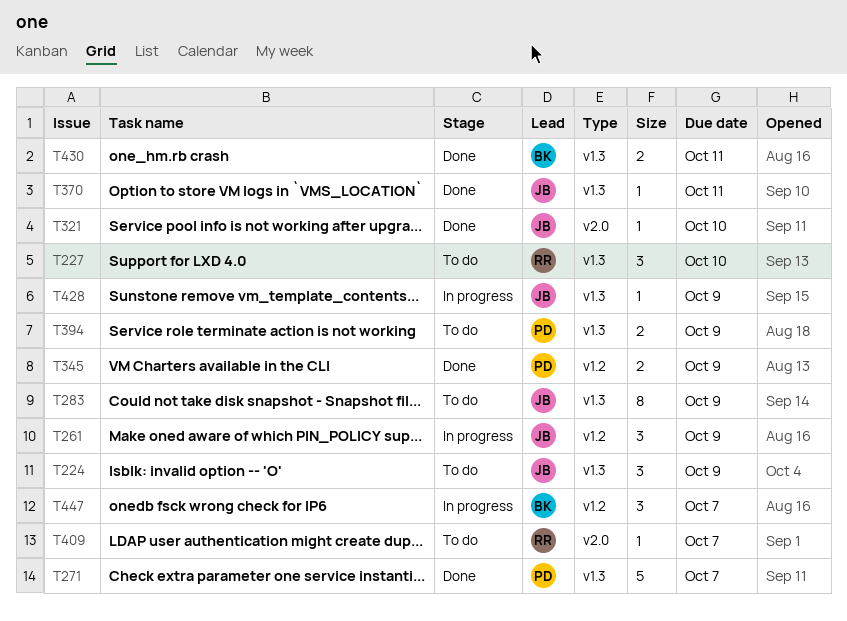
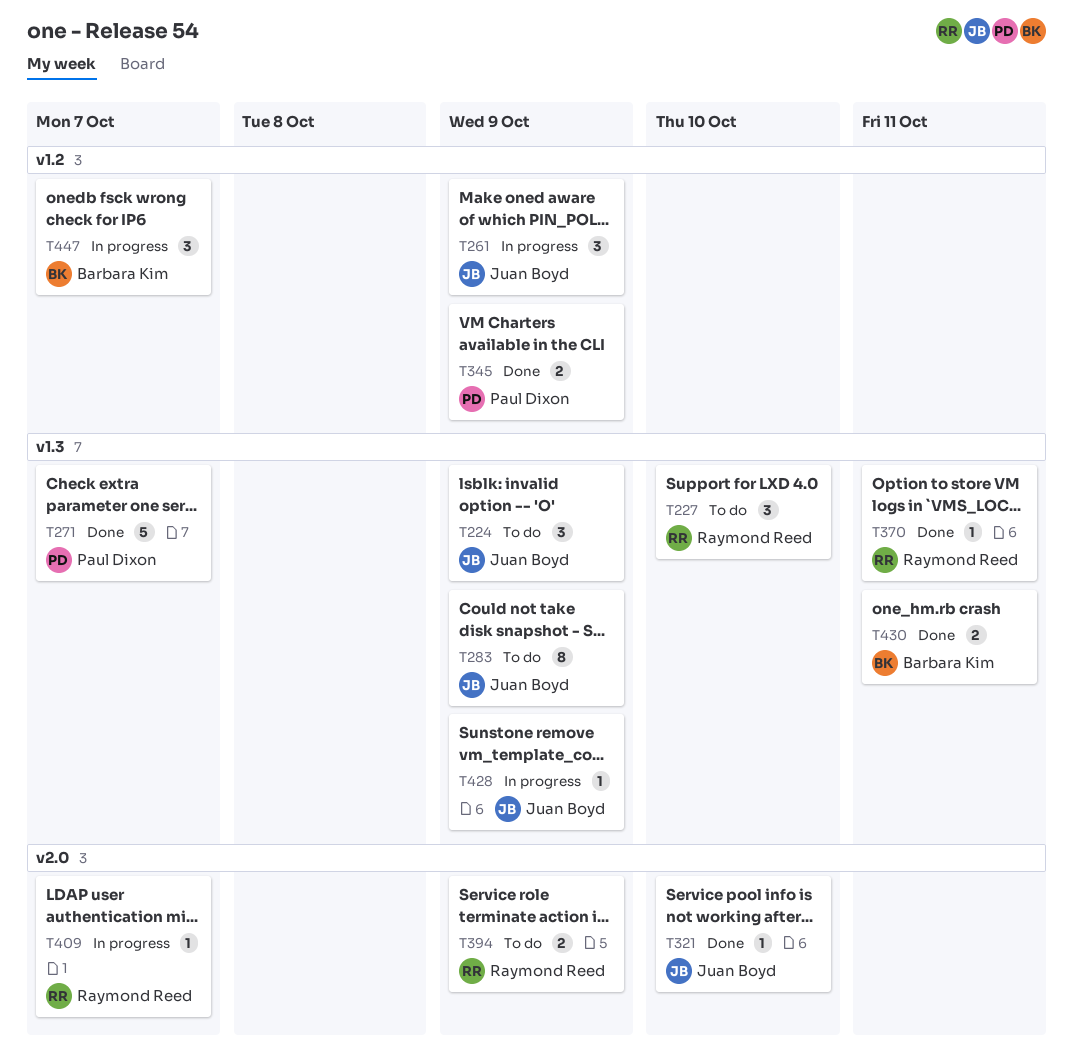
T370, owner: Juan Boyd -> Raymond Reed
T394, owner: Paul Dixon -> Raymond Reed
T394, label: v1.3 -> v2.0
T409, status: To do -> In progress

